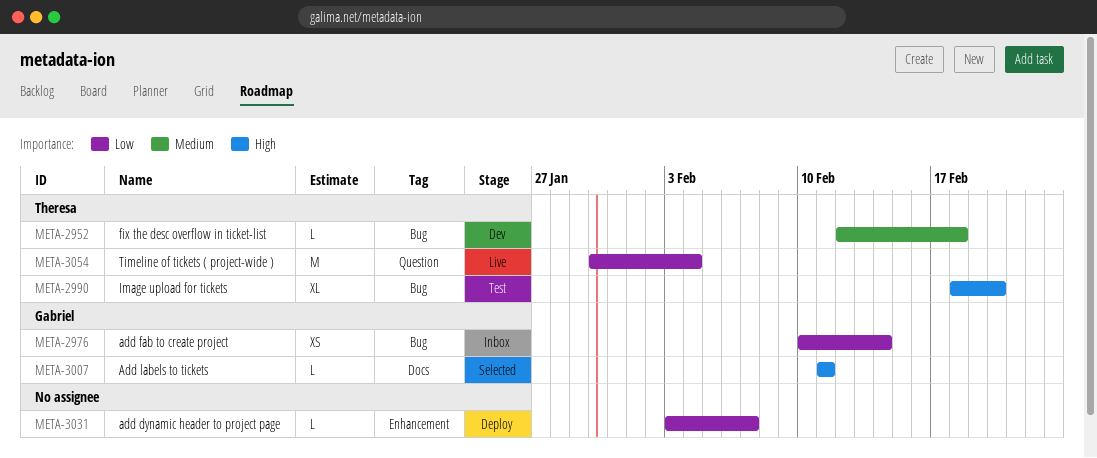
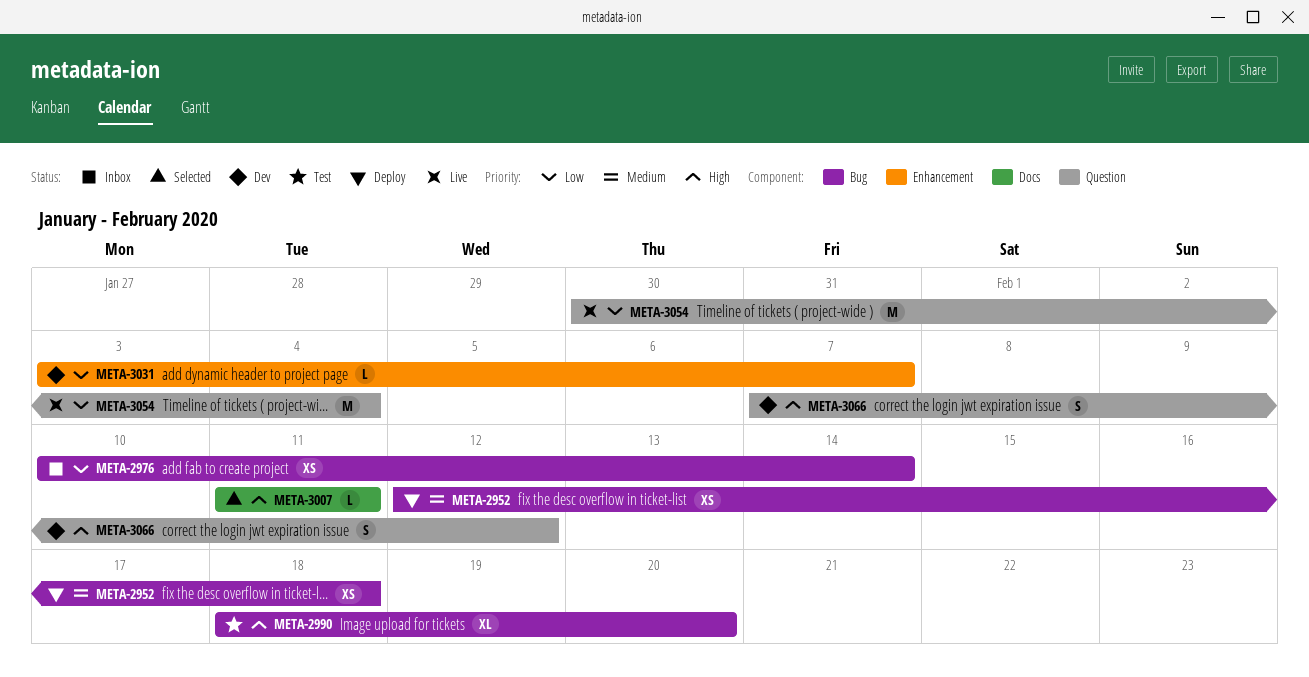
META-2952, status: Dev -> Deploy
META-2952, estimate: L -> XS
META-3031, status: Deploy -> Dev
META-3066: none -> present

